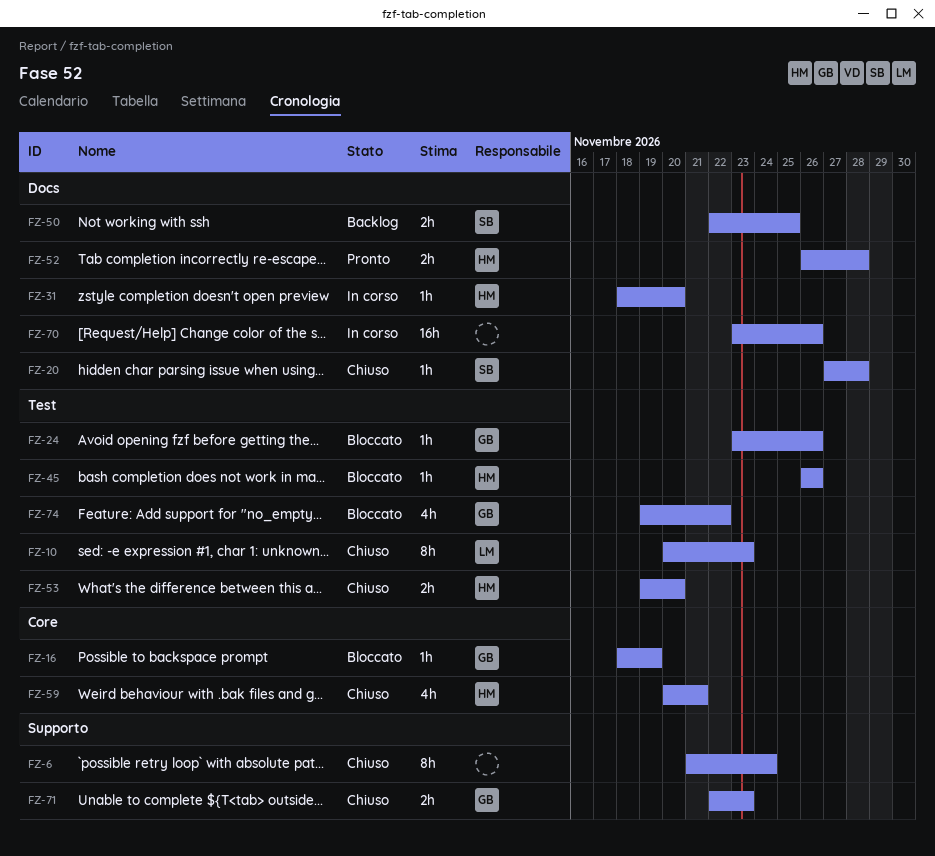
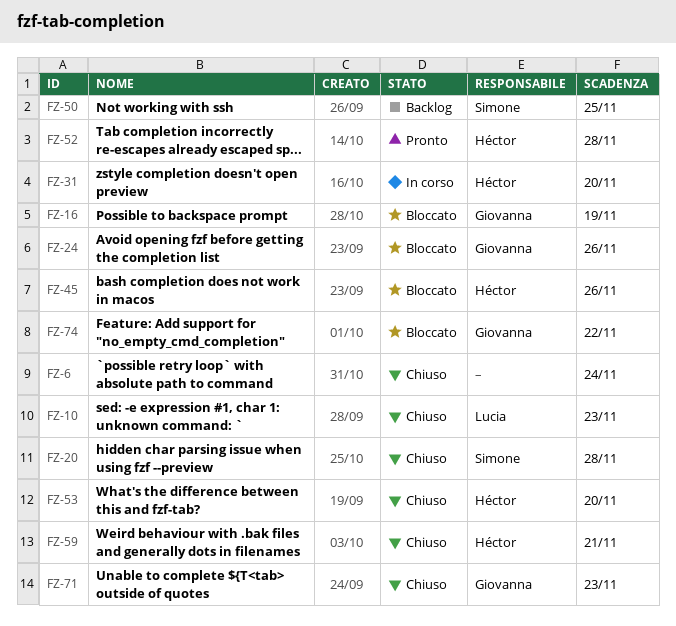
FZ-70: present -> none

